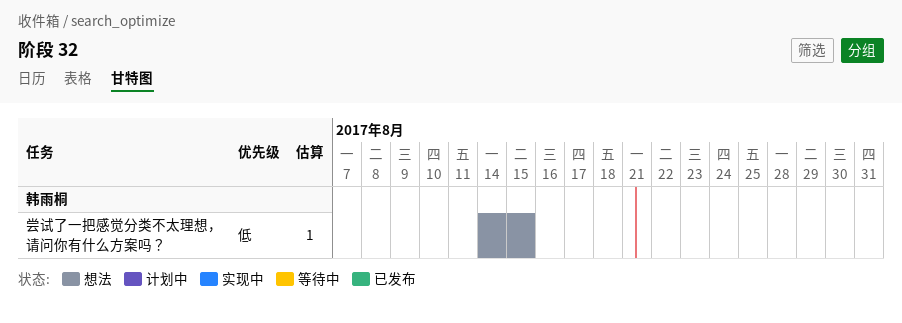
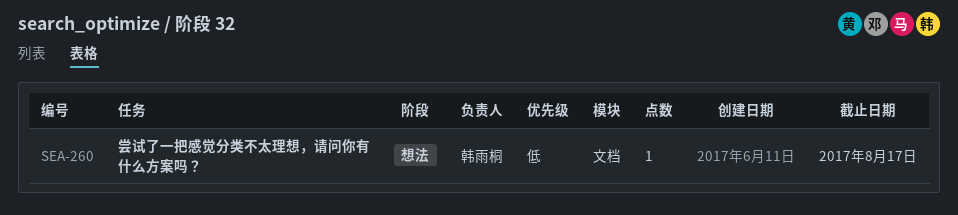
尝试了一把感觉分类不太理想，请问你有什么方案吗？, due: Aug 15 -> Aug 17

